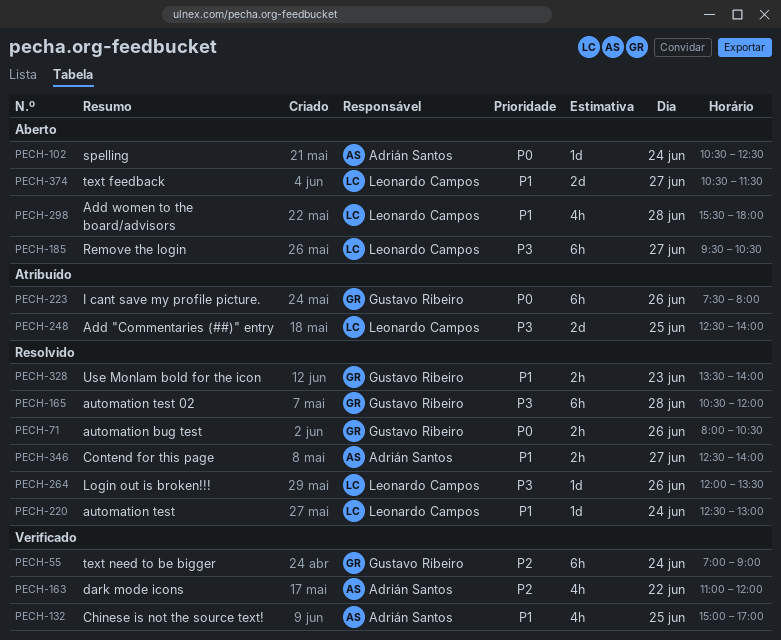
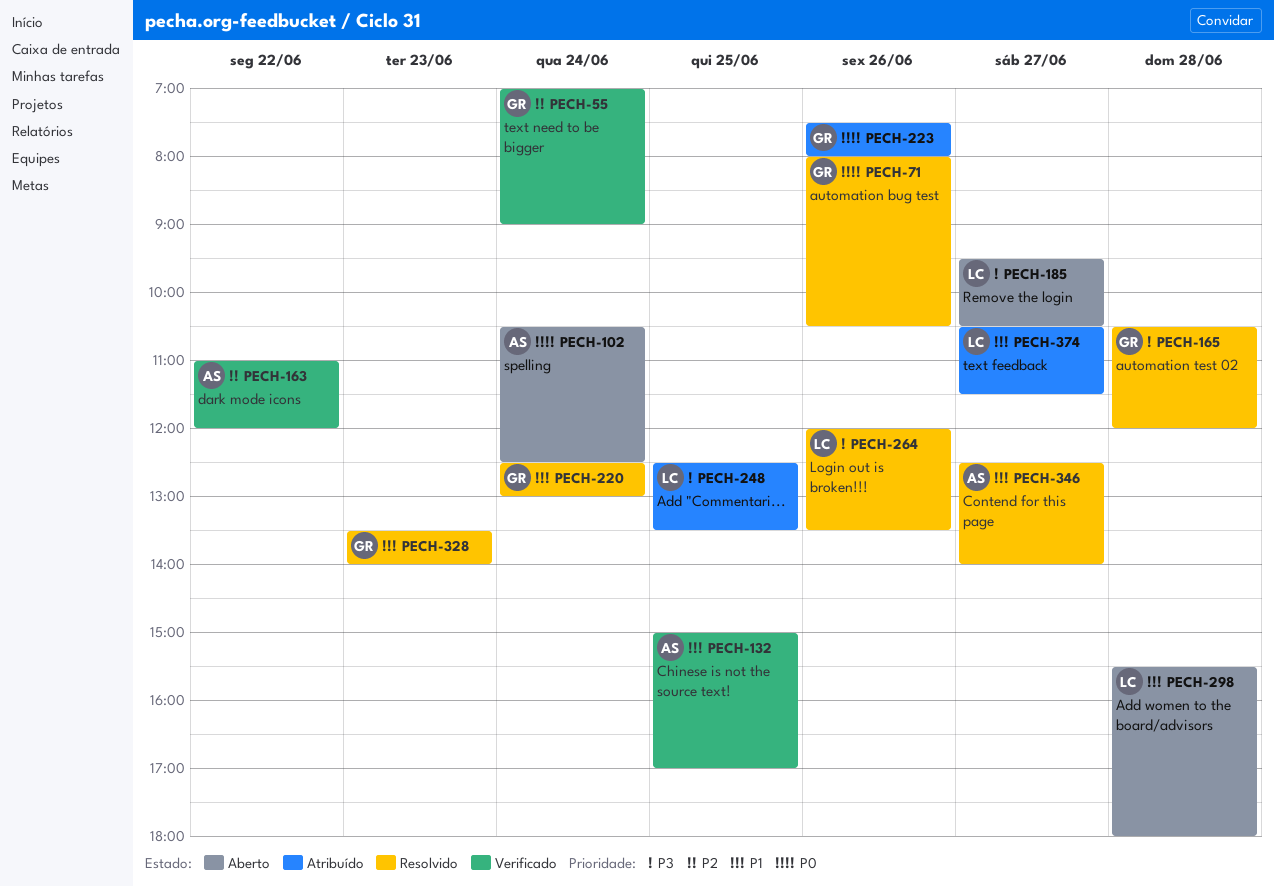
PECH-220, owner: Leonardo Campos -> Gustavo Ribeiro
PECH-248, ends: 14:00 -> 13:30
PECH-374, status: Aberto -> Atribuído

